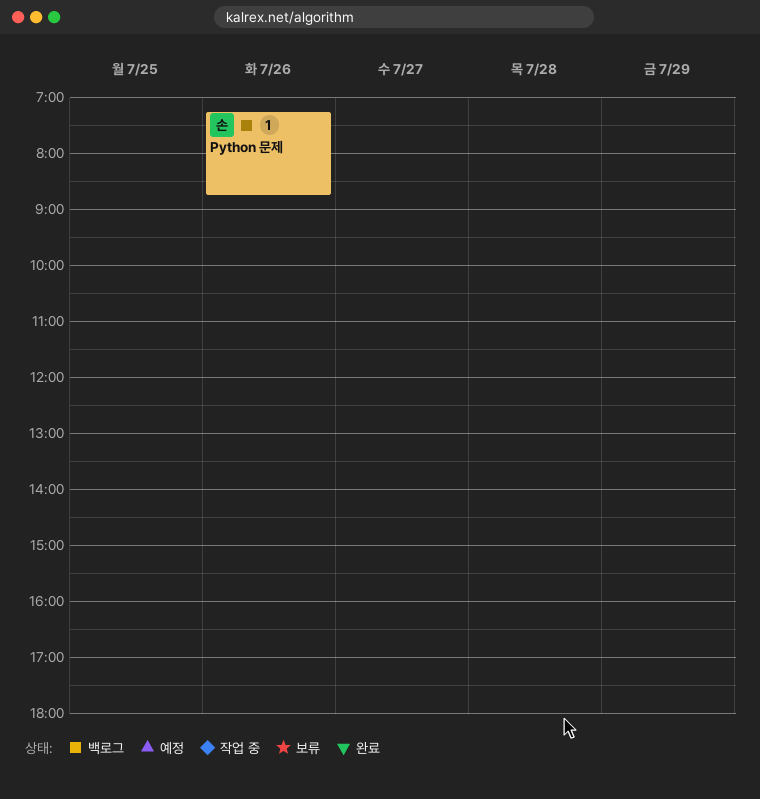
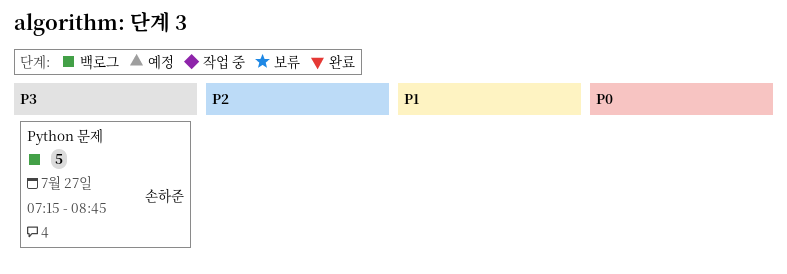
Python 문제, estimate: 1 -> 5
Python 문제, day: Jul 26 -> Jul 27

